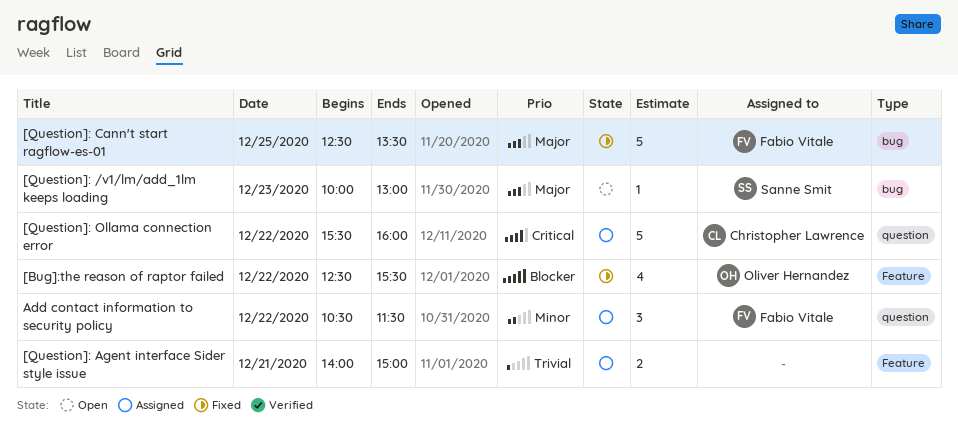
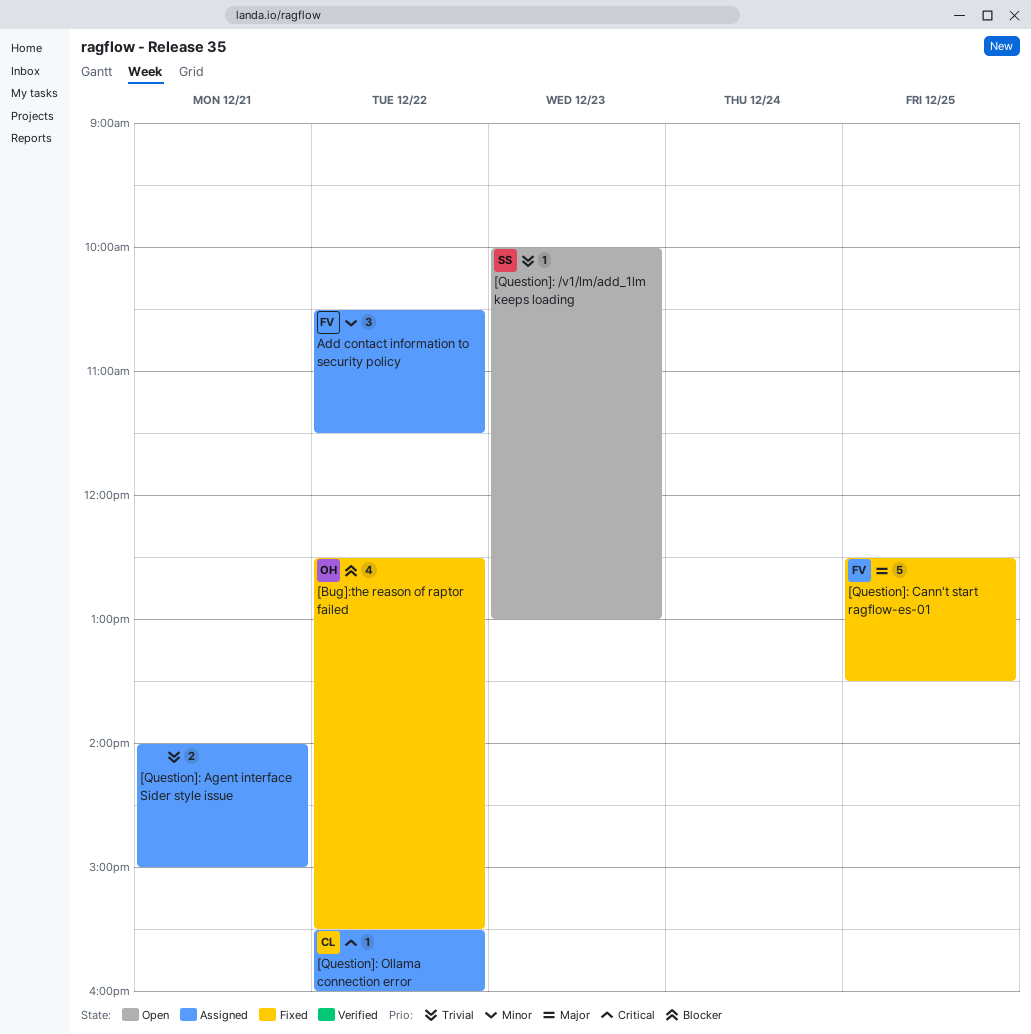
[Question]: /v1/lm/add_1lm keeps loading, priority: Major -> Trivial
[Question]: Ollama connection error, estimate: 5 -> 1

